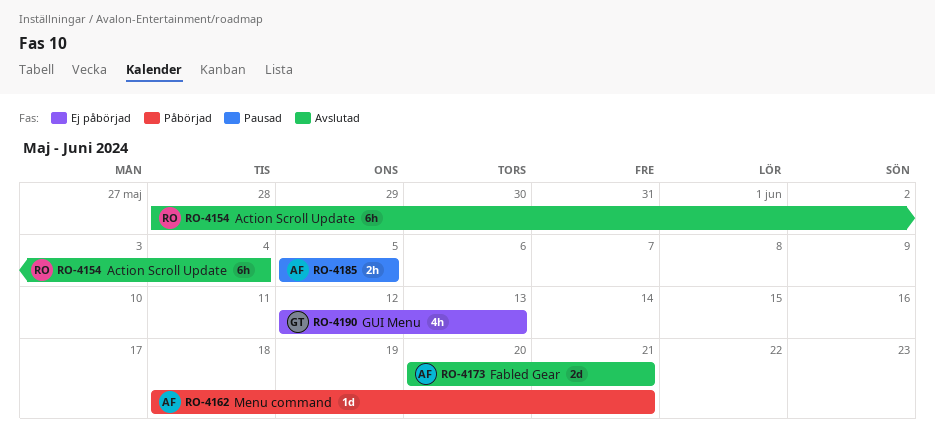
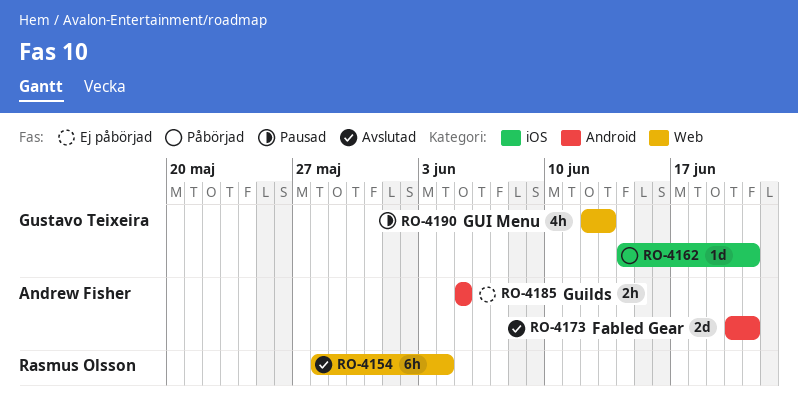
RO-4162, owner: Andrew Fisher -> Gustavo Teixeira
RO-4162, start: Jun 18 -> Jun 14
RO-4185, status: Pausad -> Ej påbörjad
RO-4190, status: Ej påbörjad -> Pausad

